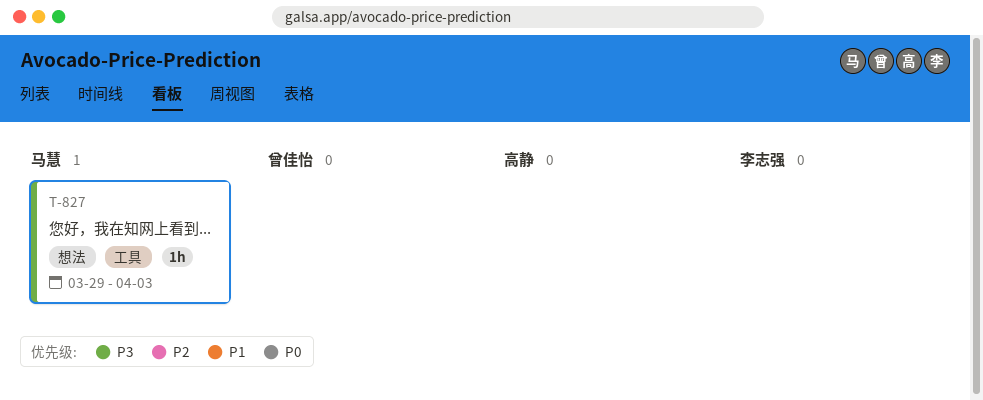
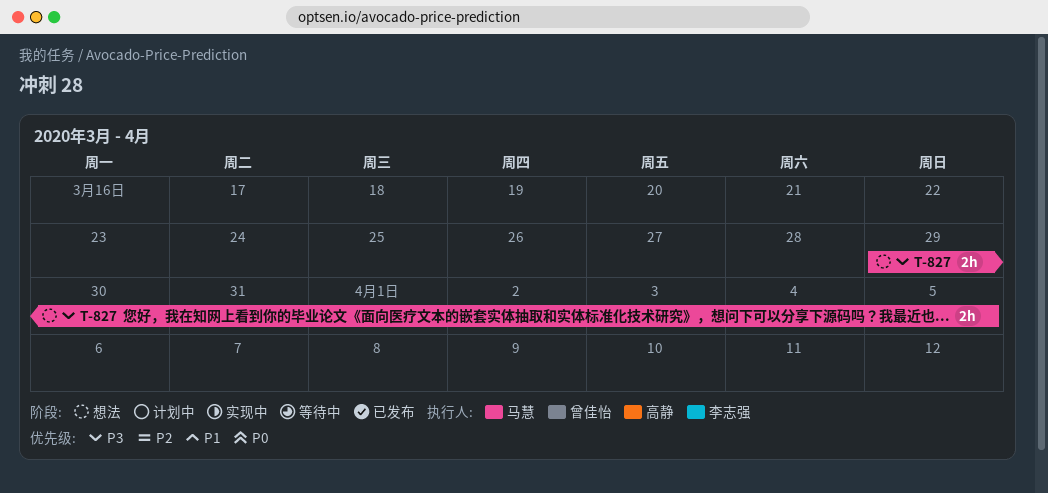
T-827, estimate: 1h -> 2h
T-827, due: Apr 3 -> Apr 5

